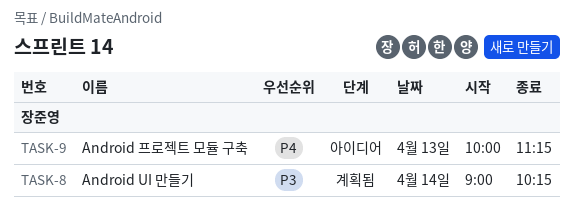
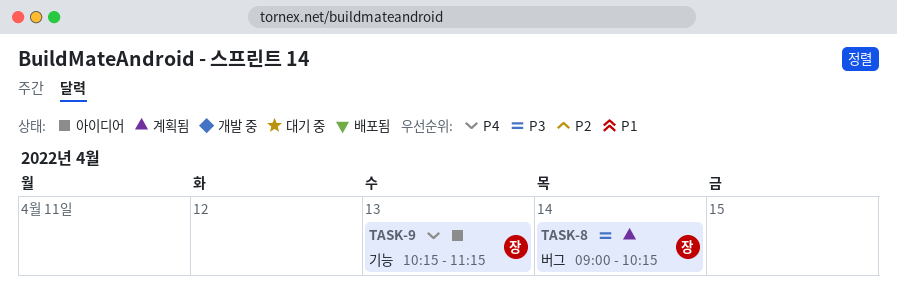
TASK-9, begins: 10:00 -> 10:15

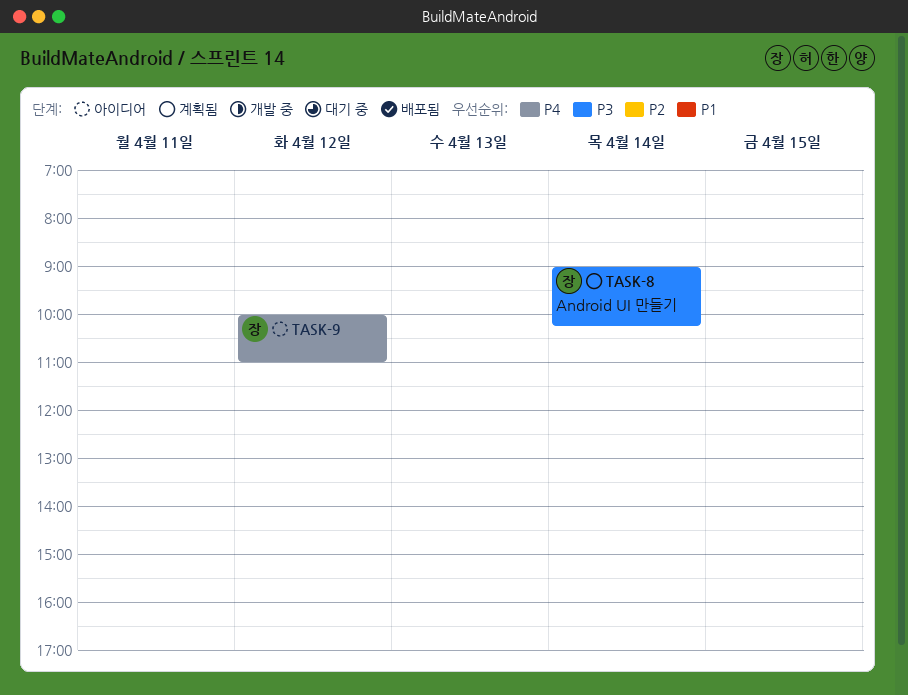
TASK-9, day: Apr 13 -> Apr 12
TASK-9, begins: 10:15 -> 10:00
TASK-9, ends: 11:15 -> 11:00

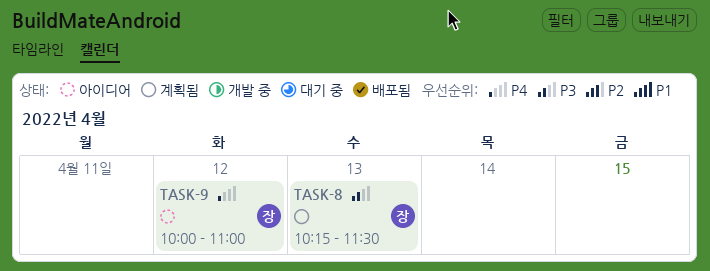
TASK-8, day: Apr 14 -> Apr 13
TASK-8, begins: 09:00 -> 10:15
TASK-8, ends: 10:15 -> 11:30

